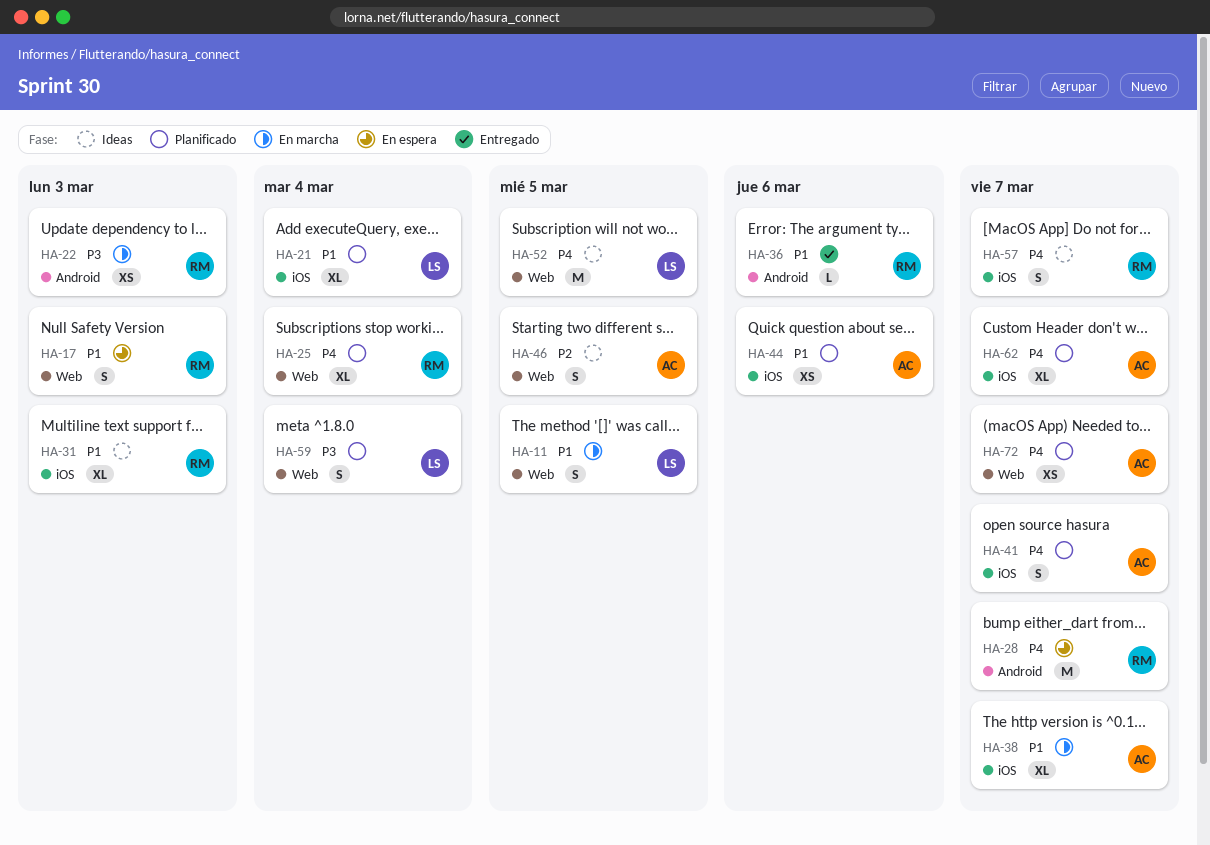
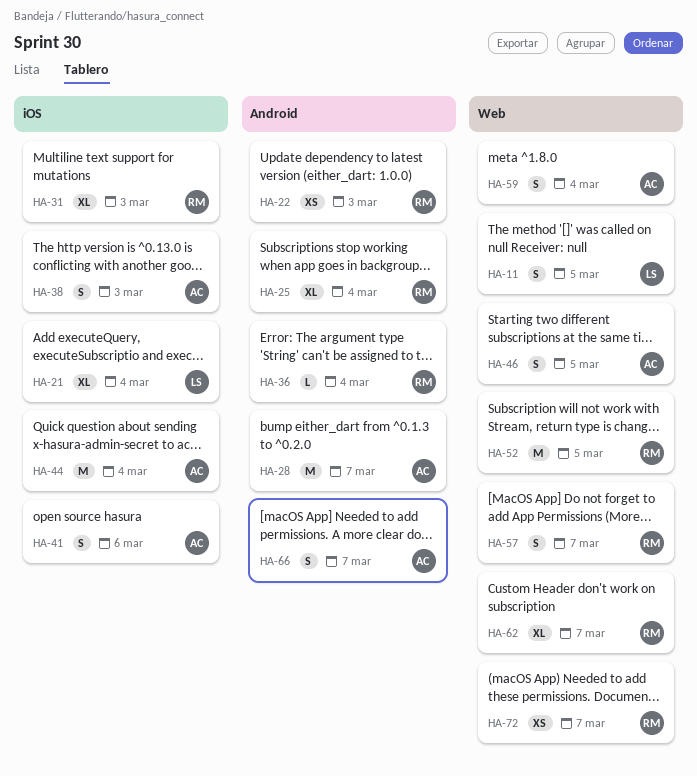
HA-17: present -> none
HA-25, label: Web -> Android
HA-28, owner: RM -> AC
HA-36, due: Mar 6 -> Mar 4
HA-38, estimate: XL -> S
HA-38, due: Mar 7 -> Mar 3
HA-41, due: Mar 7 -> Mar 6
HA-44, estimate: XS -> M
HA-44, due: Mar 6 -> Mar 4
HA-52, owner: LS -> RM
HA-57, label: iOS -> Web
HA-59, owner: LS -> AC
HA-62, owner: AC -> RM
HA-62, label: iOS -> Web
HA-66: none -> present
HA-72, owner: AC -> RM

